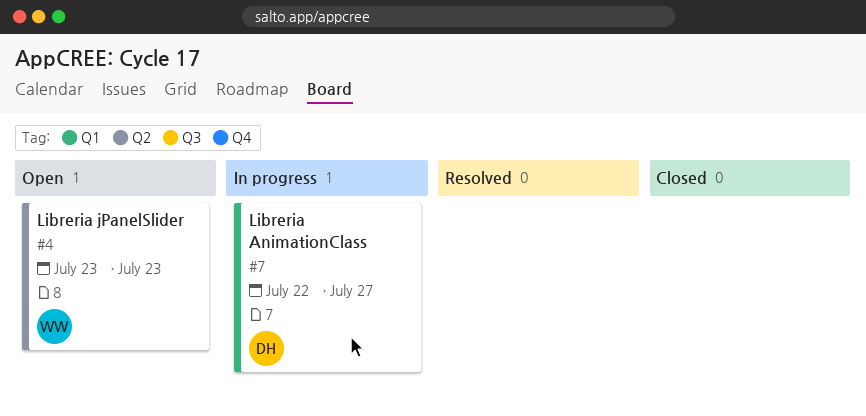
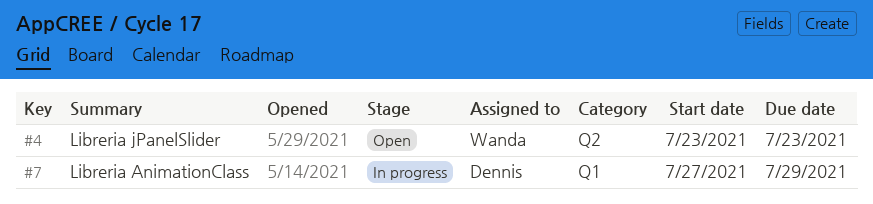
#7, start: Jul 22 -> Jul 27
#7, due: Jul 27 -> Jul 29

